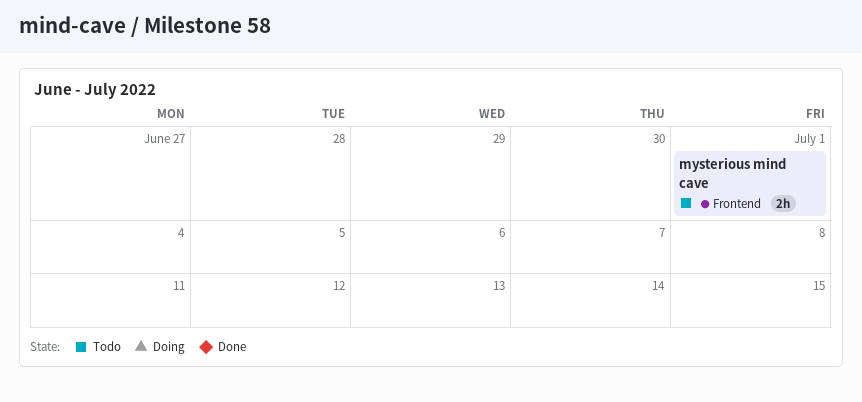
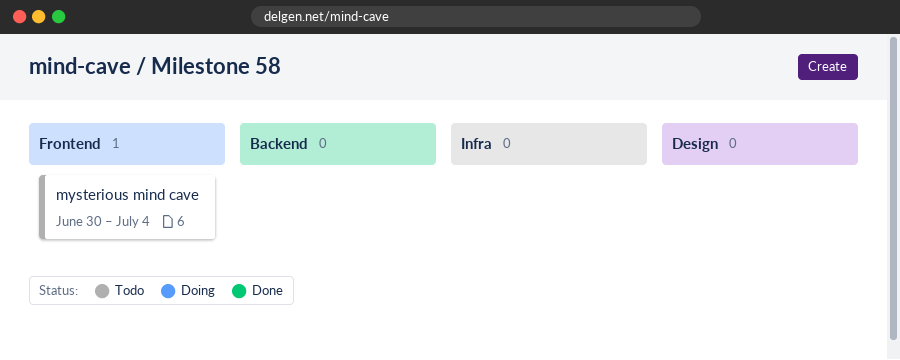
mysterious mind cave, due: Jul 1 -> Jul 4

